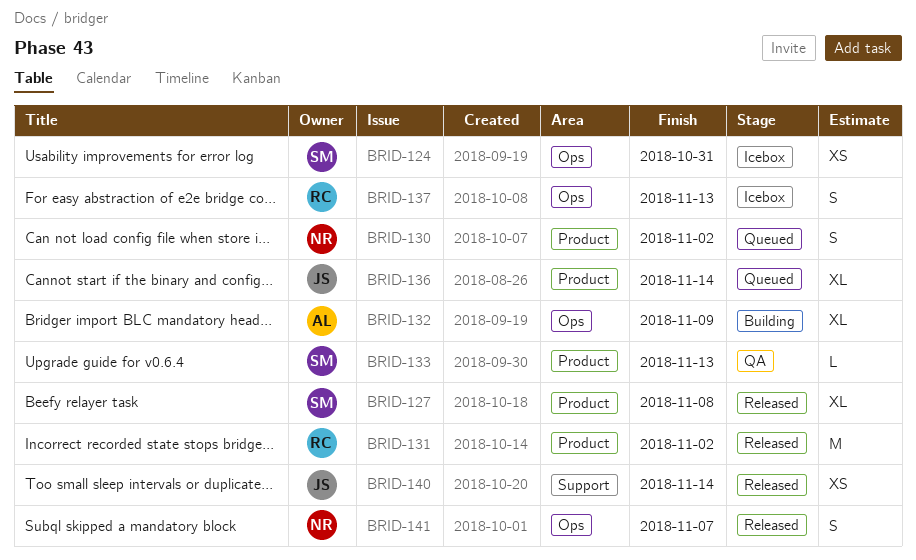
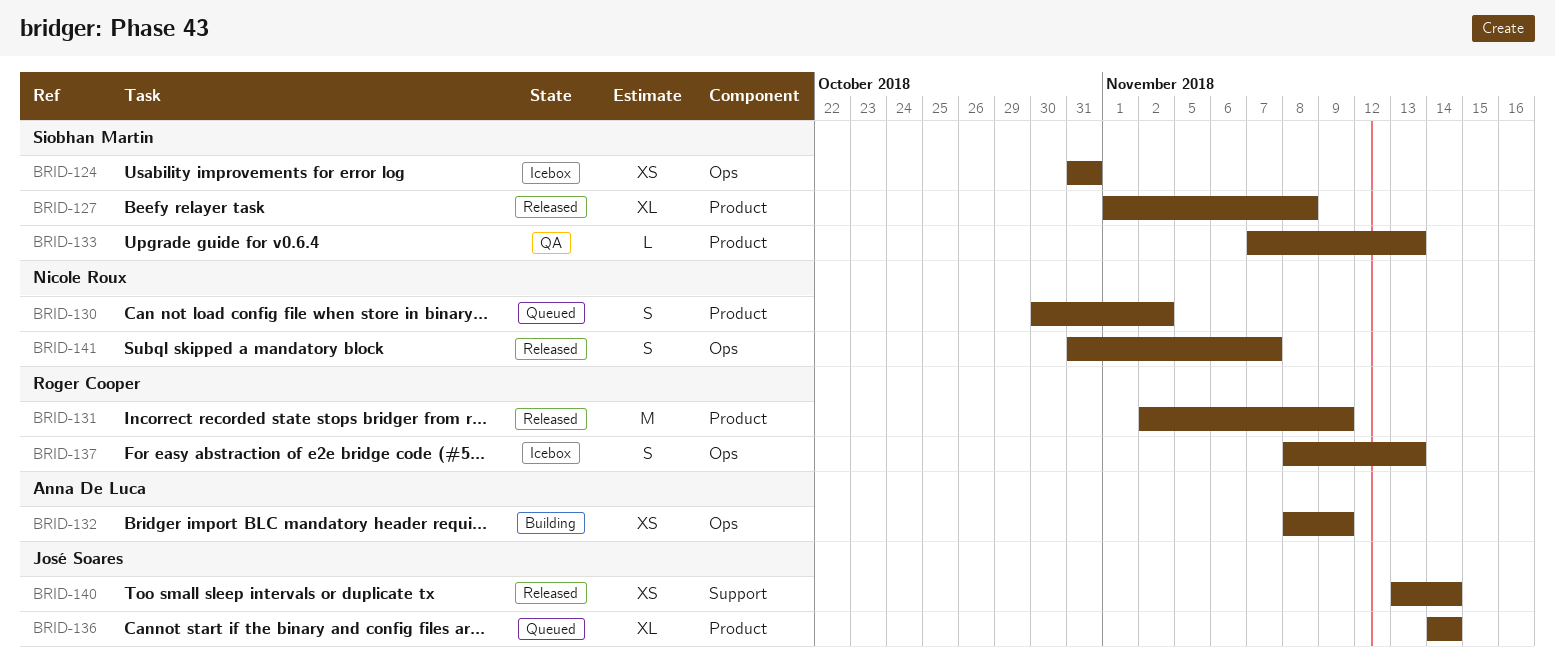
BRID-131, due: Nov 2 -> Nov 9
BRID-132, estimate: XL -> XS

